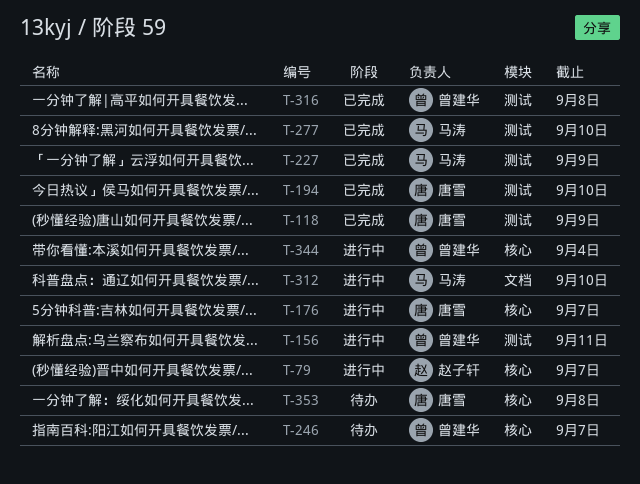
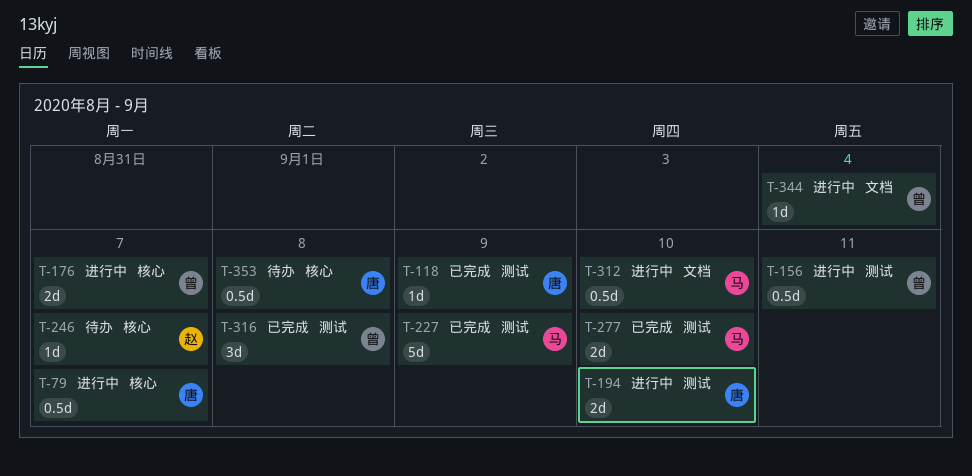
T-79, owner: 赵子轩 -> 唐雪
T-176, owner: 唐雪 -> 曾建华
T-194, status: 已完成 -> 进行中
T-246, owner: 曾建华 -> 赵子轩
T-344, label: 核心 -> 文档

